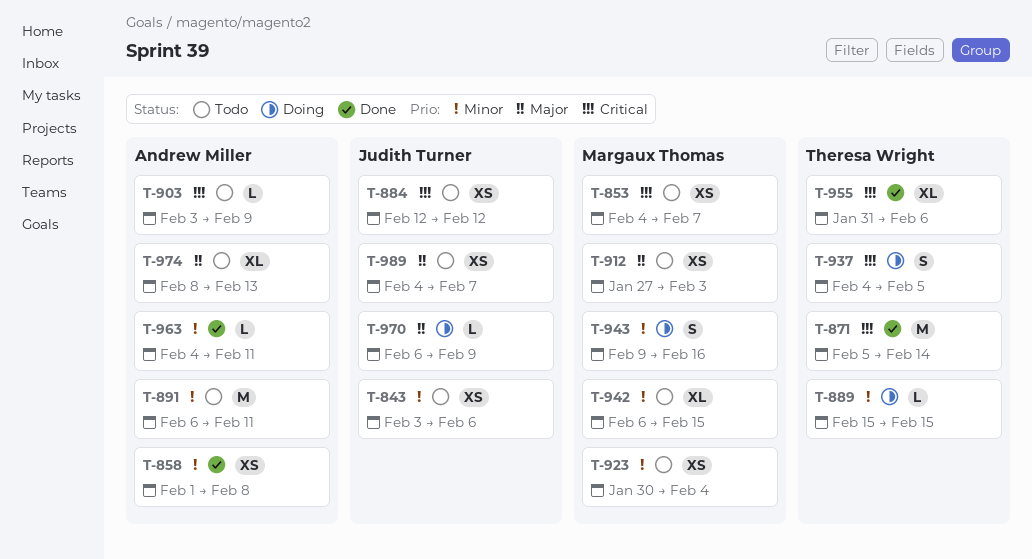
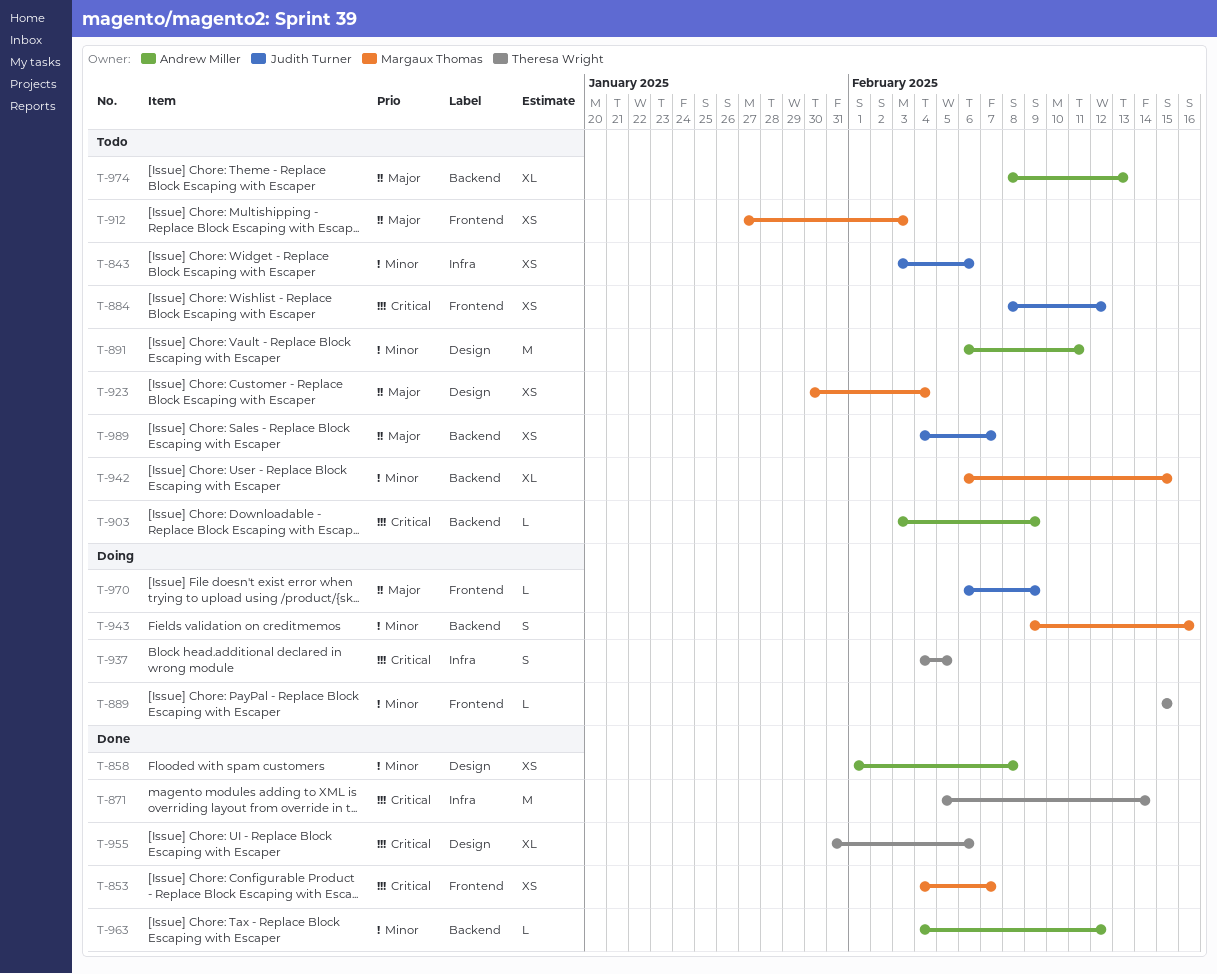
T-853, status: Todo -> Done
T-884, start: Feb 12 -> Feb 8
T-923, priority: Minor -> Major
T-963, due: Feb 11 -> Feb 12

